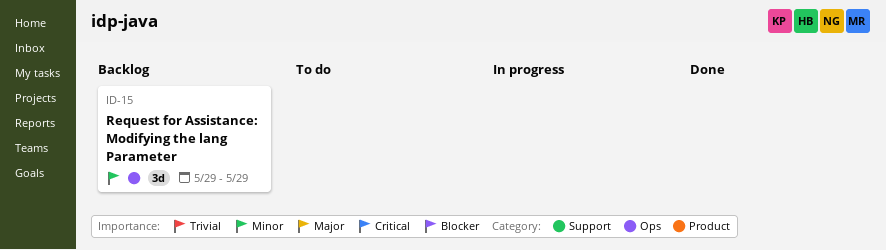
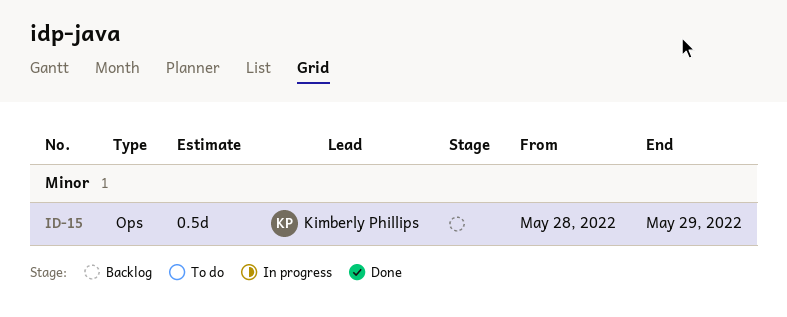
ID-15, estimate: 3d -> 0.5d
ID-15, start: May 29 -> May 28

